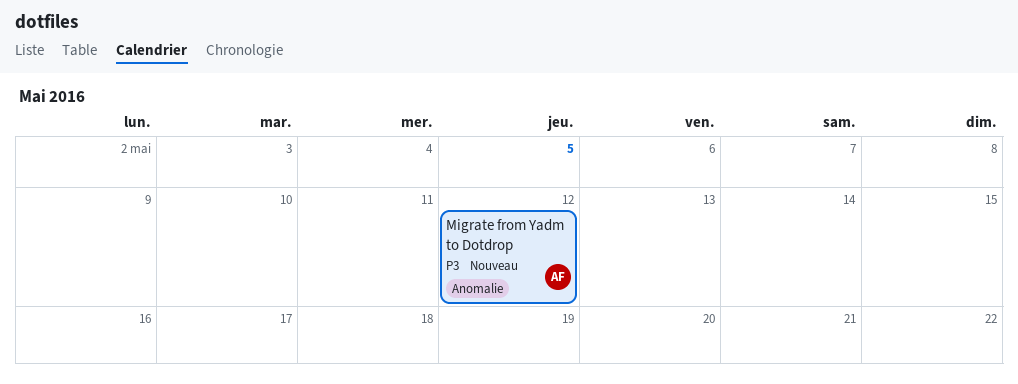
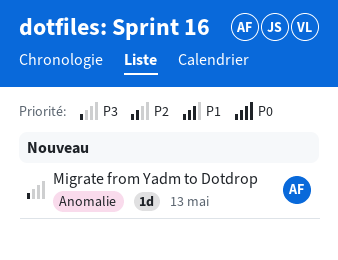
Migrate from Yadm to Dotdrop, due: May 12 -> May 13

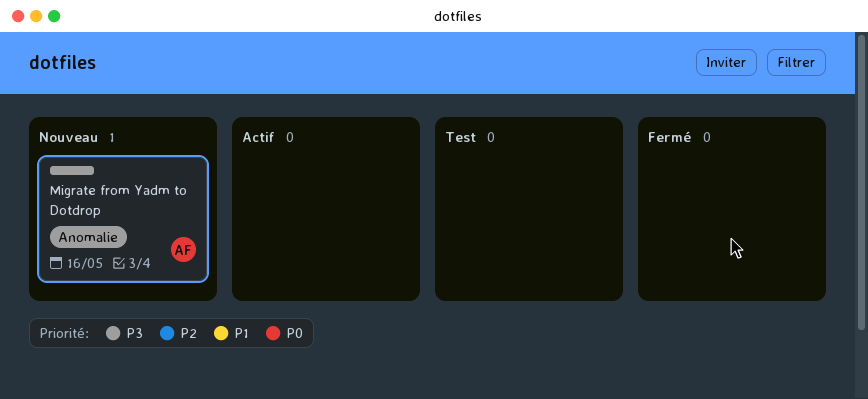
Migrate from Yadm to Dotdrop, due: May 13 -> May 16

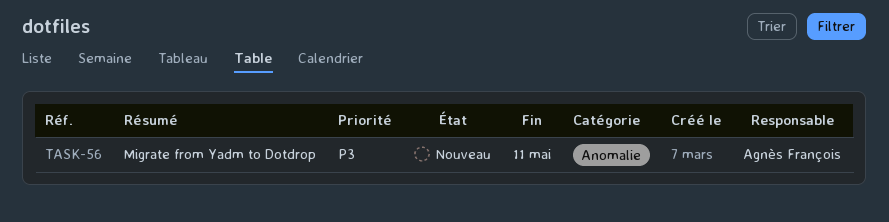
Migrate from Yadm to Dotdrop, due: May 16 -> May 11

